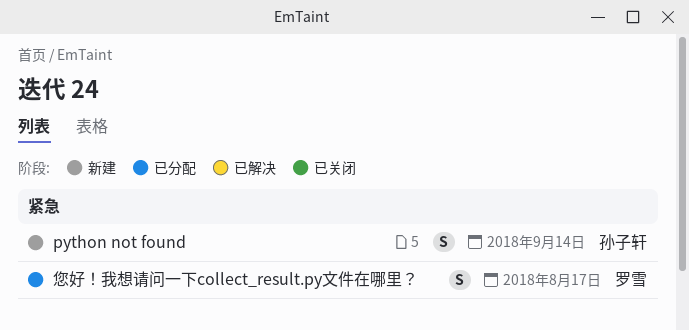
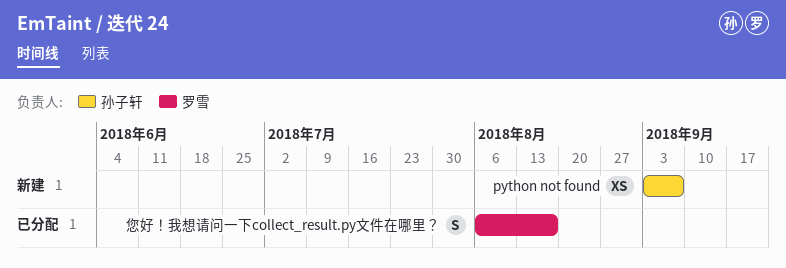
python not found, estimate: S -> XS
python not found, due: Sep 14 -> Sep 7

